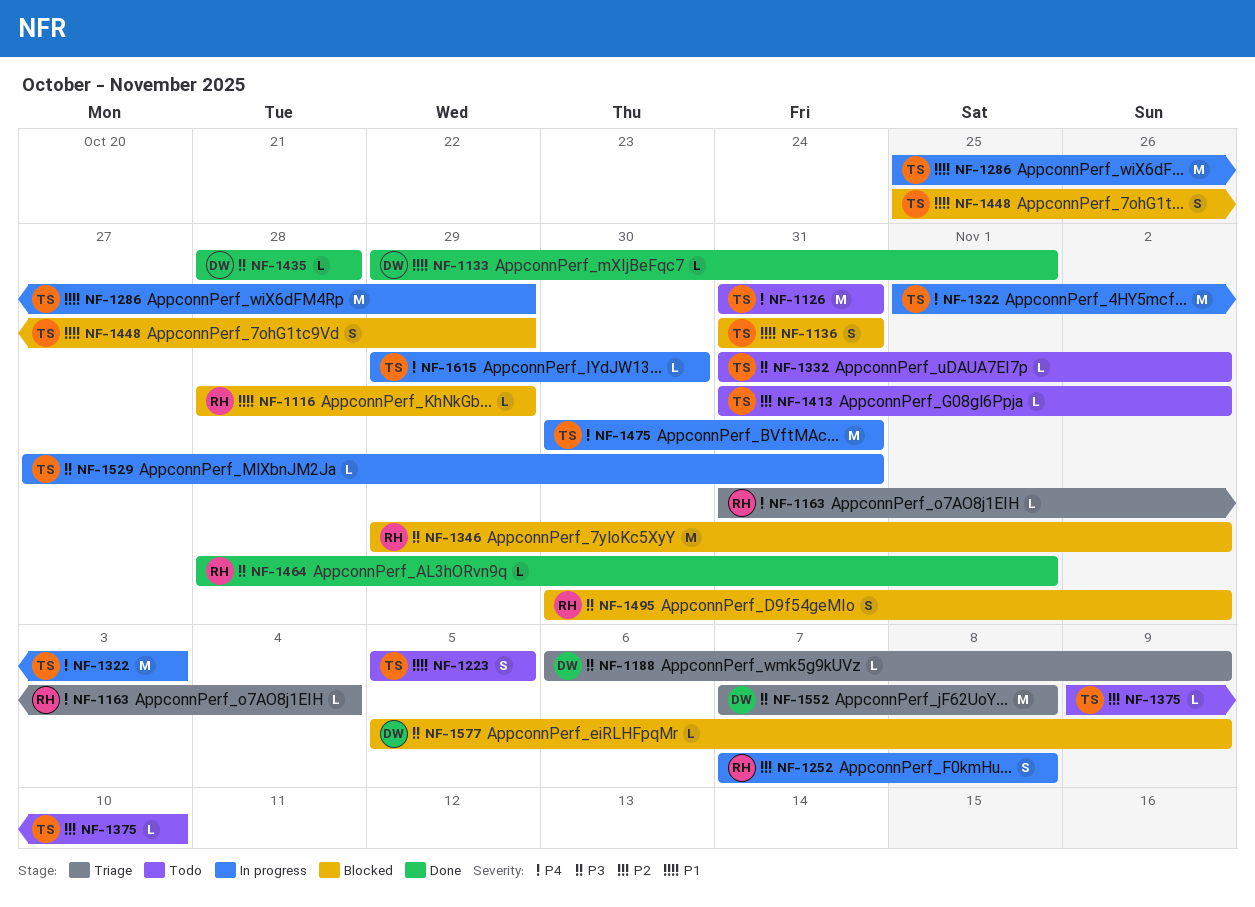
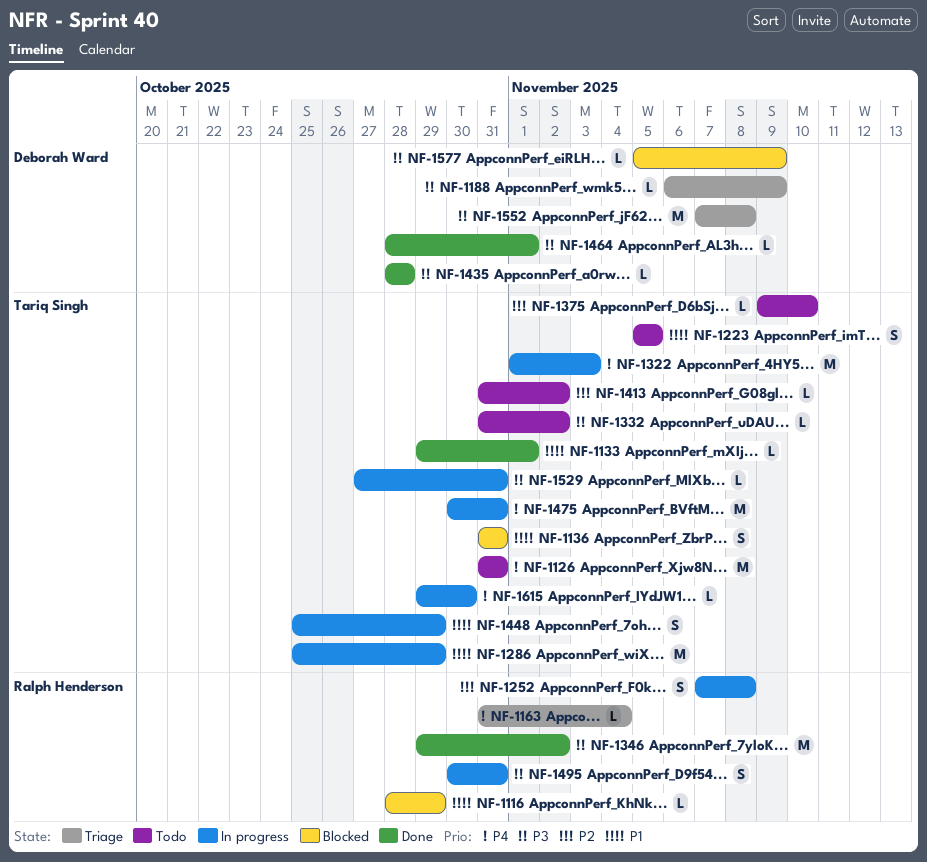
NF-1133, owner: Deborah Ward -> Tariq Singh
NF-1346, status: Blocked -> Done
NF-1448, status: Blocked -> In progress
NF-1464, owner: Ralph Henderson -> Deborah Ward
NF-1495, status: Blocked -> In progress
NF-1495, due: Nov 2 -> Oct 31

